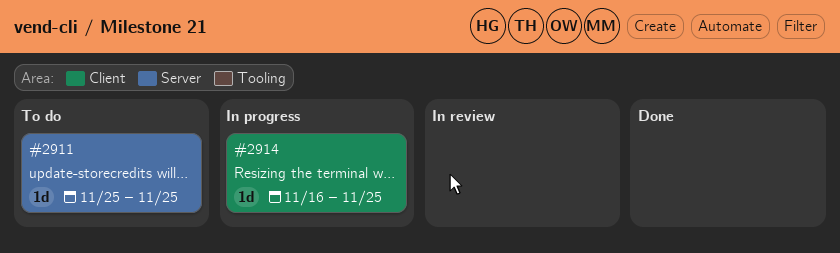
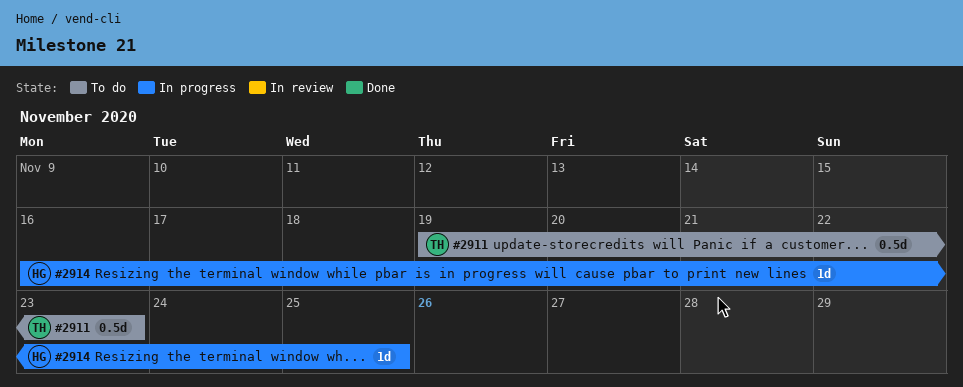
#2911, estimate: 1d -> 0.5d
#2911, start: Nov 25 -> Nov 19
#2911, due: Nov 25 -> Nov 23

